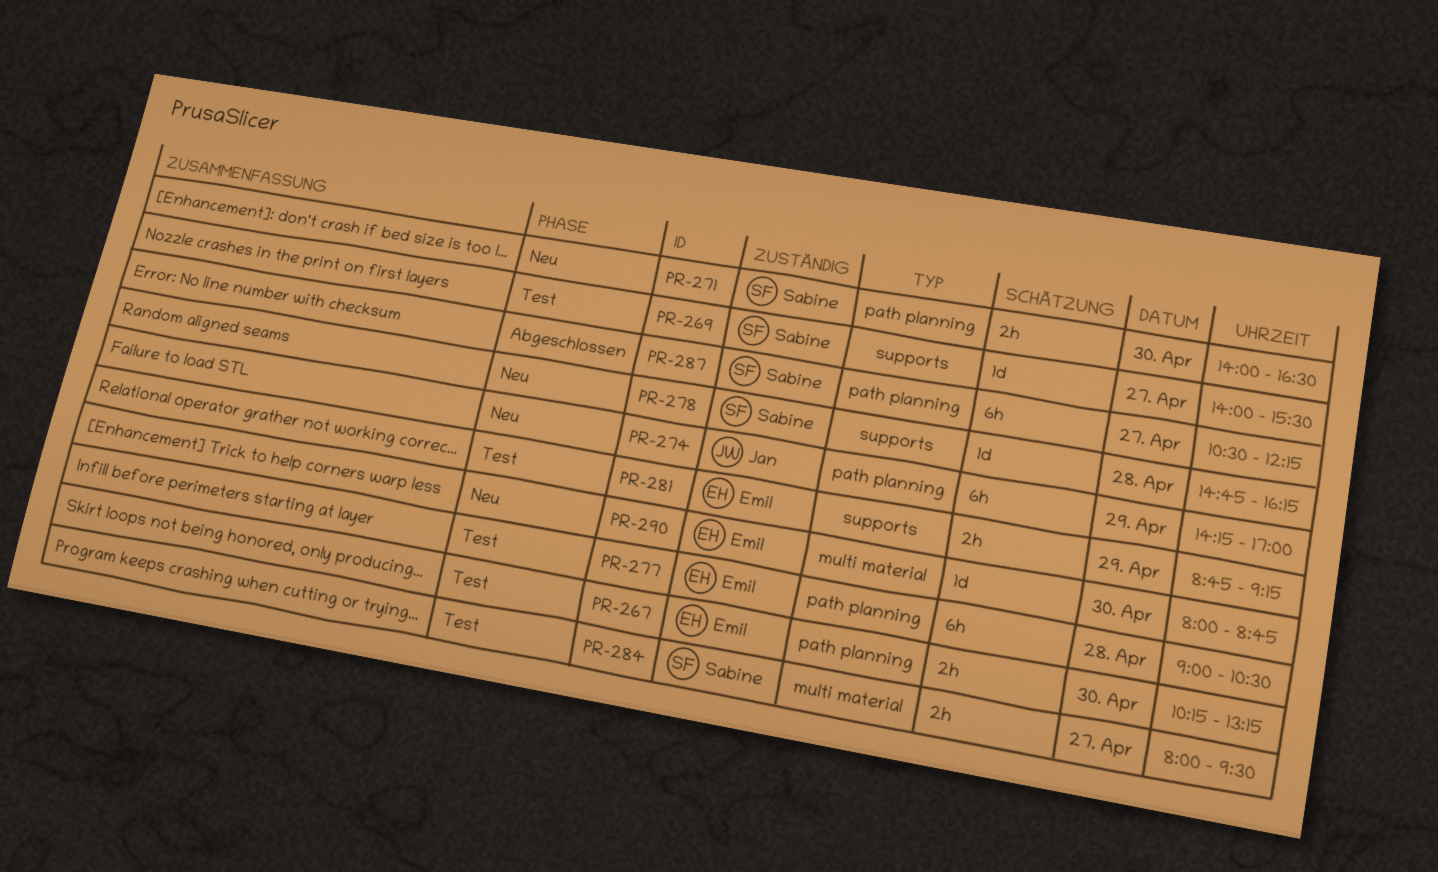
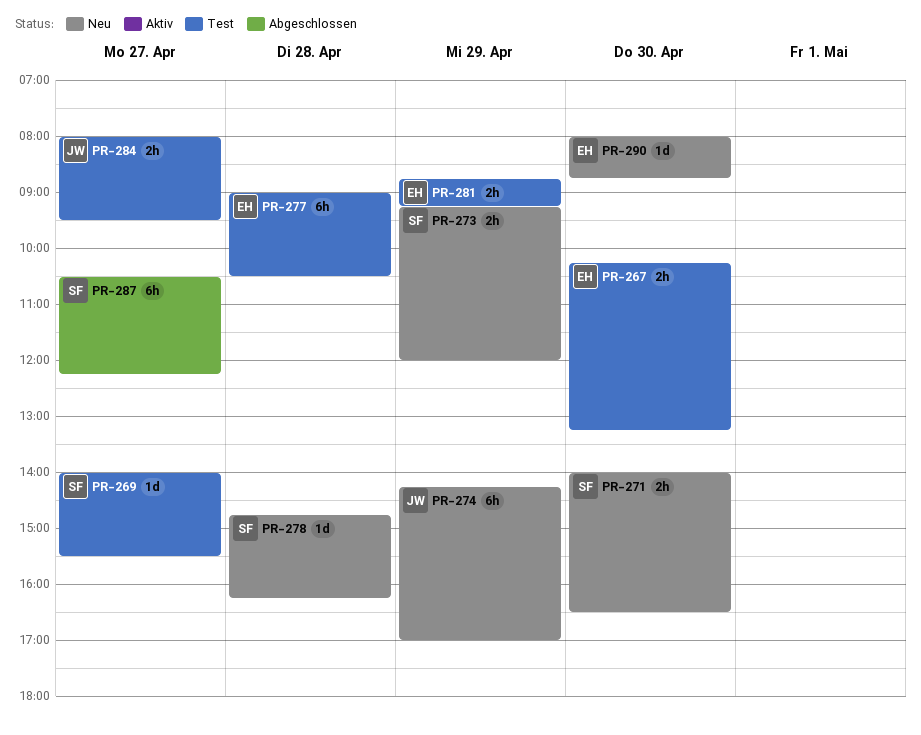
PR-273: none -> present
PR-284, owner: Sabine -> Jan

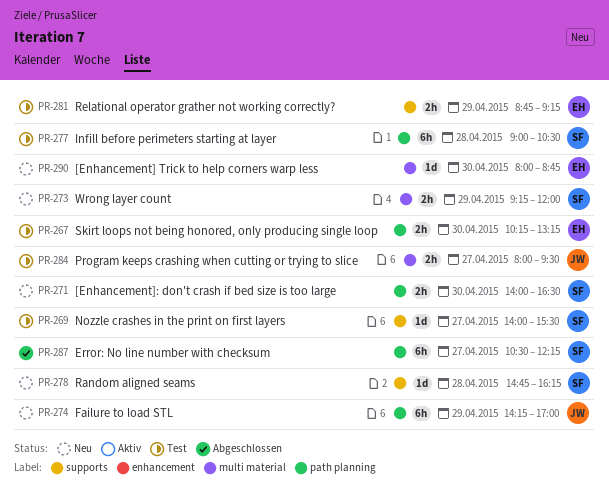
PR-277, owner: EH -> SF

